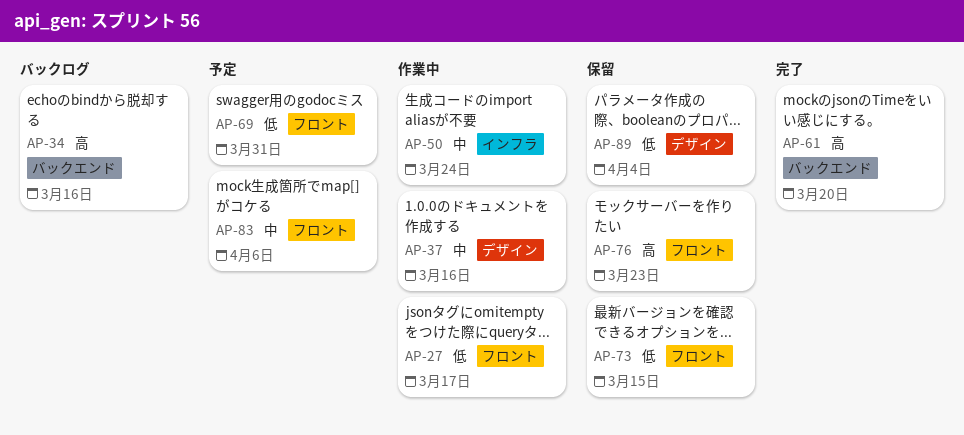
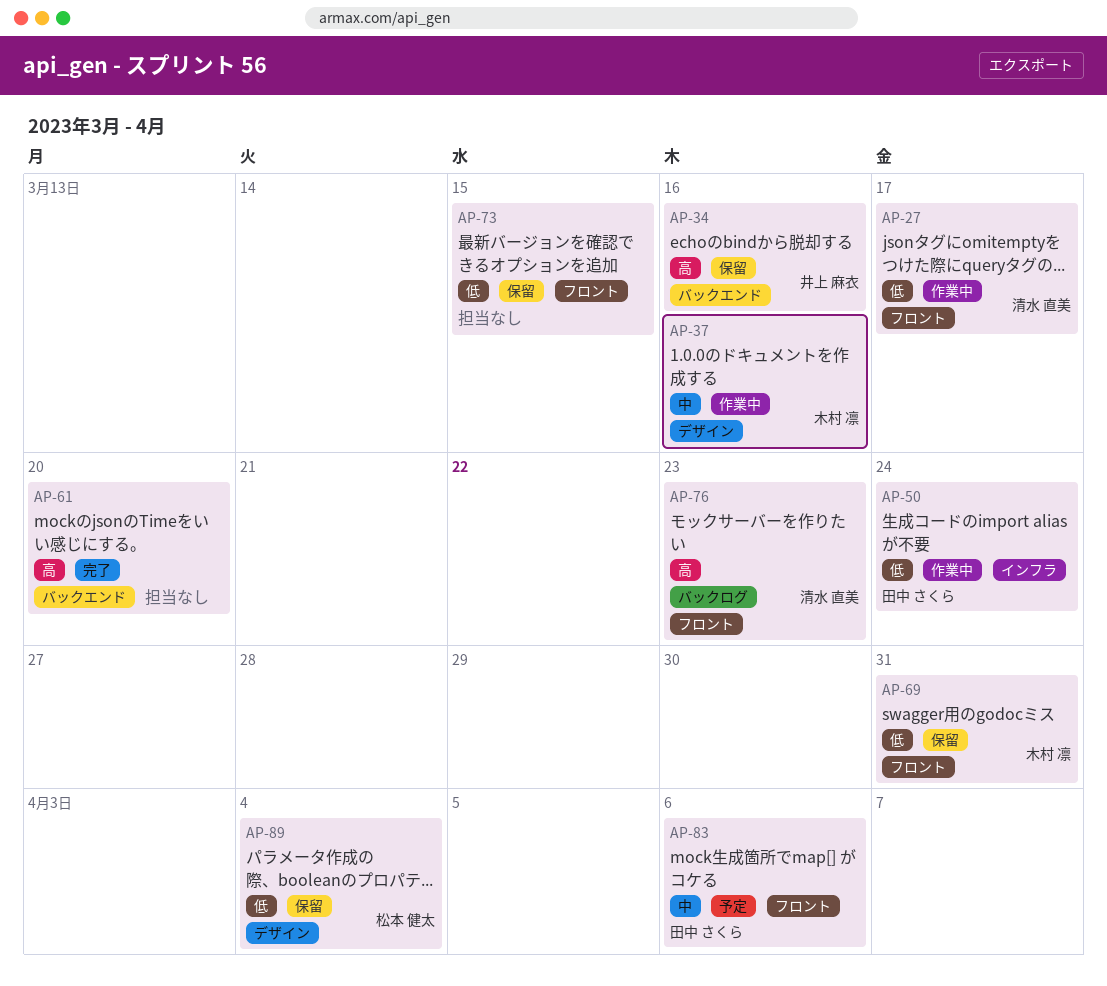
AP-34, status: バックログ -> 保留
AP-50, priority: 中 -> 低
AP-69, status: 予定 -> 保留
AP-76, status: 保留 -> バックログ

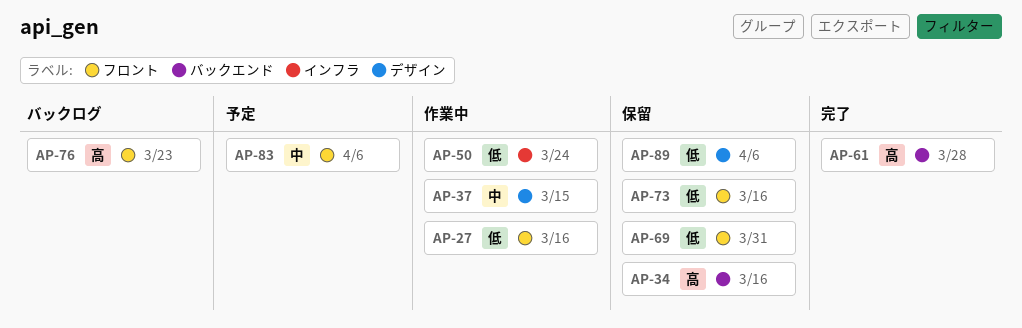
AP-27, due: Mar 17 -> Mar 16
AP-37, due: Mar 16 -> Mar 15
AP-61, due: Mar 20 -> Mar 28
AP-73, due: Mar 15 -> Mar 16
AP-89, due: Apr 4 -> Apr 6

